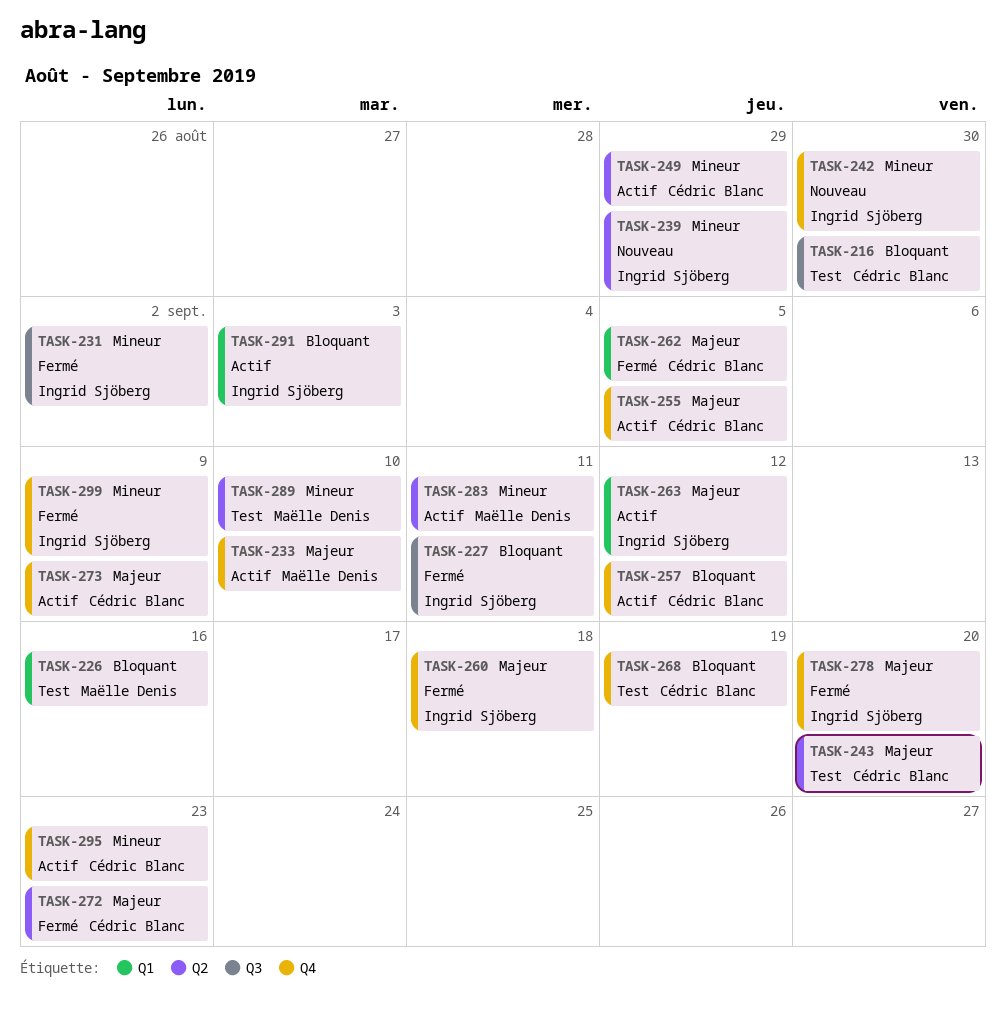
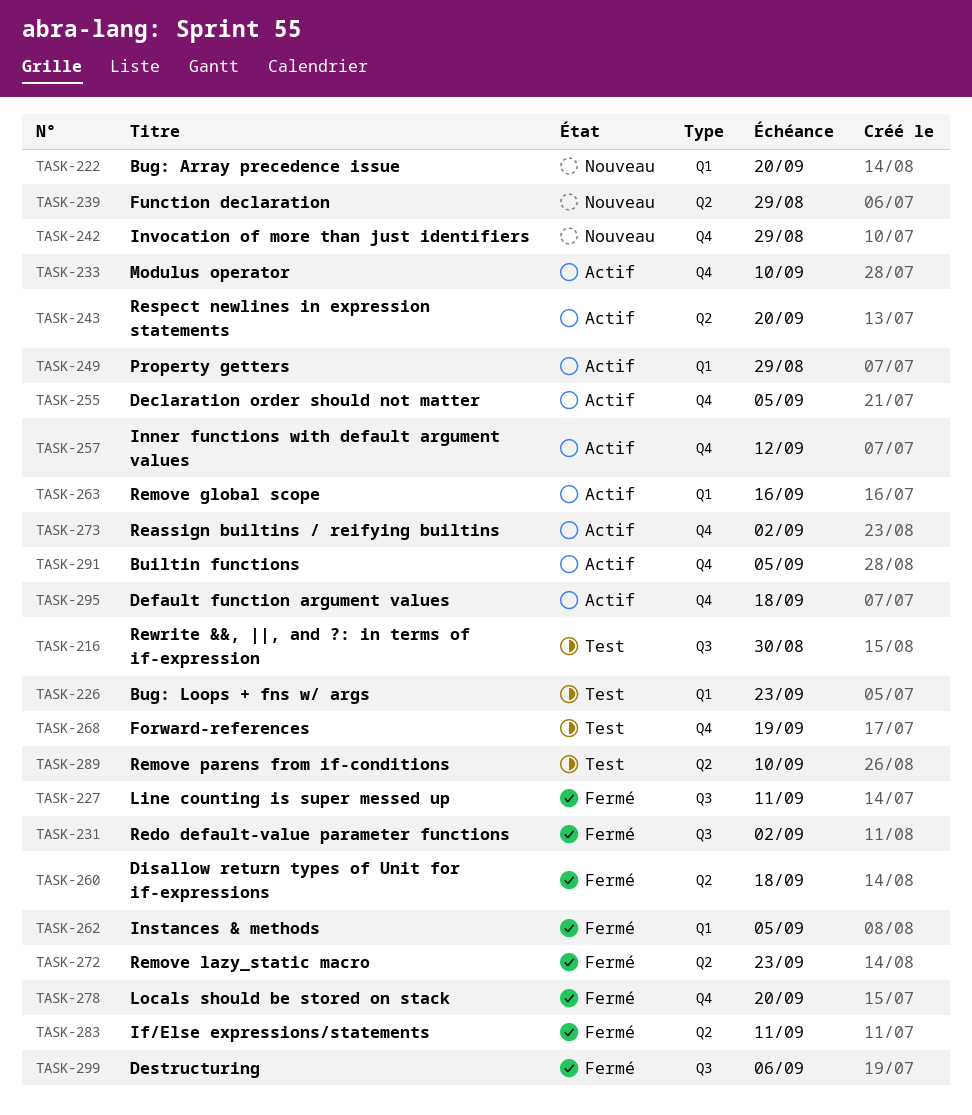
TASK-222: none -> present
TASK-226, due: Sep 16 -> Sep 23
TASK-242, due: Aug 30 -> Aug 29
TASK-243, status: Test -> Actif
TASK-249, label: Q2 -> Q1
TASK-260, label: Q4 -> Q2
TASK-263, due: Sep 12 -> Sep 16
TASK-273, due: Sep 9 -> Sep 2
TASK-283, status: Actif -> Fermé
TASK-291, label: Q1 -> Q4
TASK-291, due: Sep 3 -> Sep 5
TASK-295, due: Sep 23 -> Sep 18
TASK-299, label: Q4 -> Q3
TASK-299, due: Sep 9 -> Sep 6

